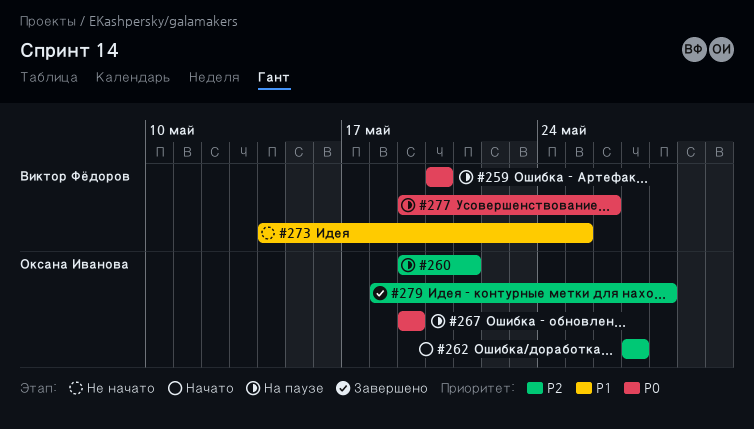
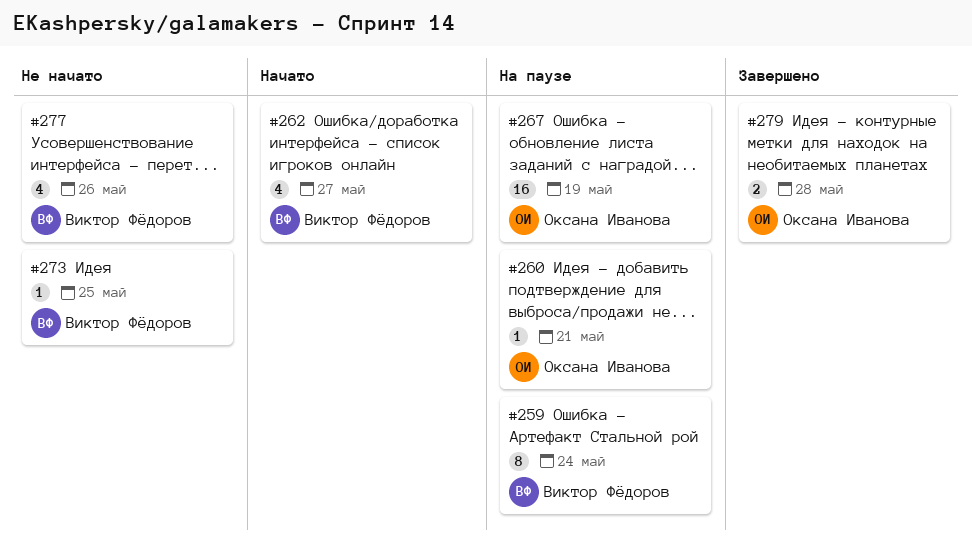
#259, due: May 20 -> May 24
#262, owner: Оксана Иванова -> Виктор Фёдоров
#277, status: На паузе -> Не начато

